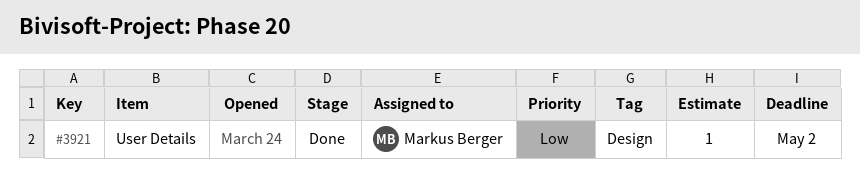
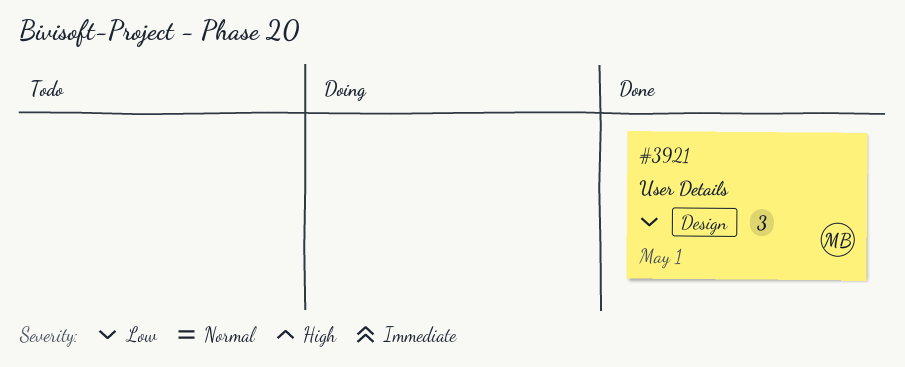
#3921, estimate: 1 -> 3
#3921, due: May 2 -> May 1

